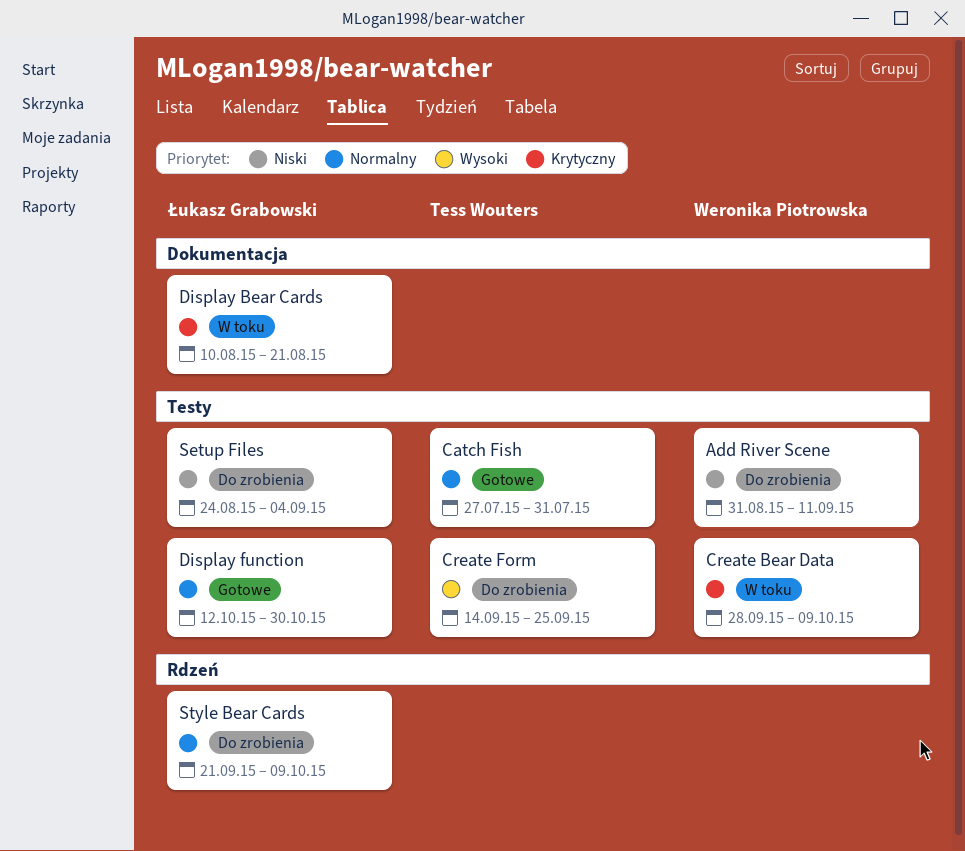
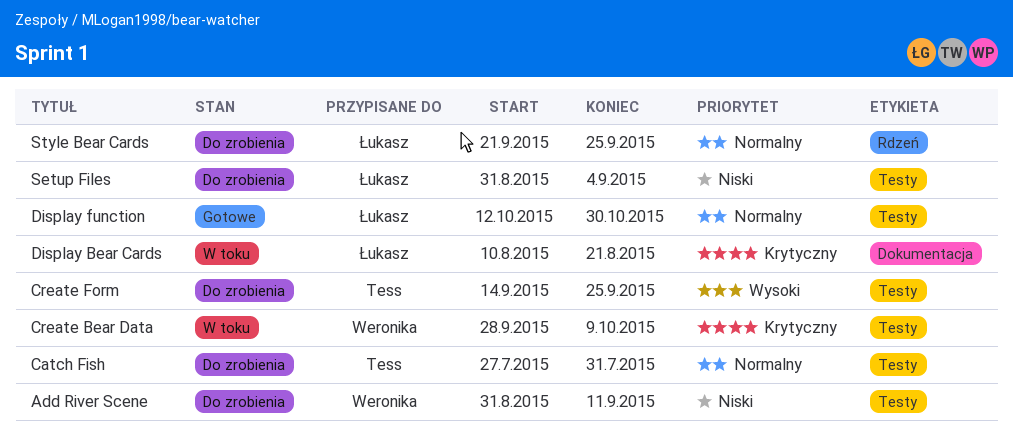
Catch Fish, status: Gotowe -> Do zrobienia
Setup Files, start: Aug 24 -> Aug 31
Style Bear Cards, due: Oct 9 -> Sep 25

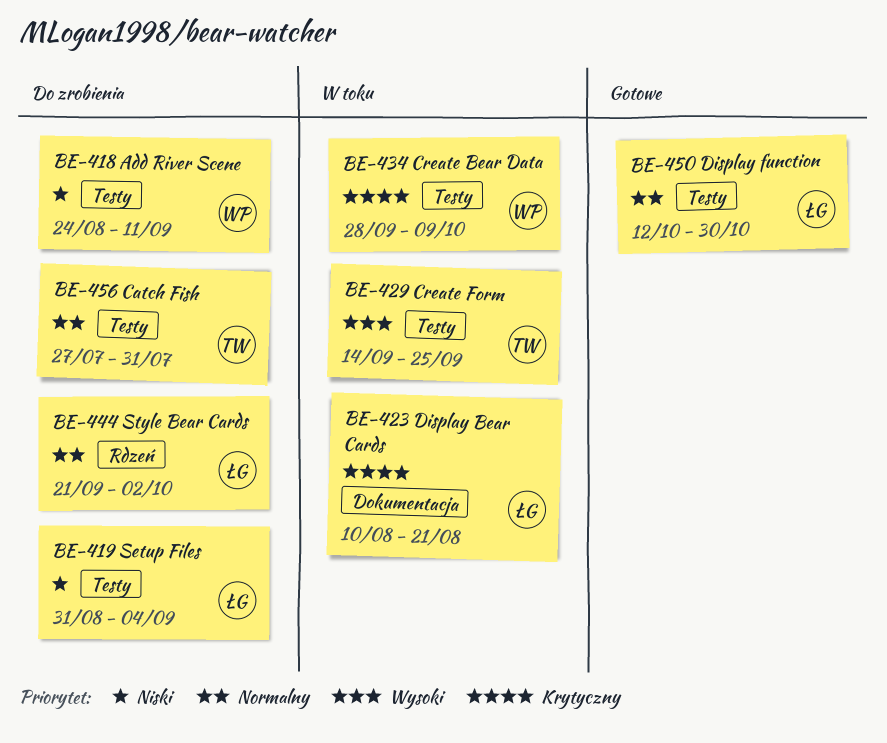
Add River Scene, start: Aug 31 -> Aug 24
Create Form, status: Do zrobienia -> W toku
Style Bear Cards, due: Sep 25 -> Oct 2

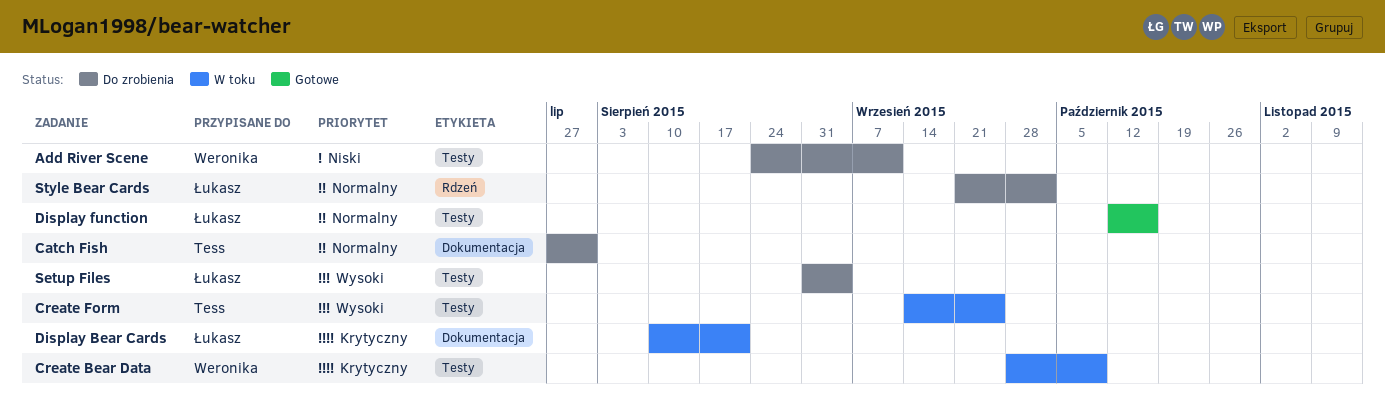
Catch Fish, label: Testy -> Dokumentacja
Display function, due: Oct 30 -> Oct 16
Setup Files, priority: Niski -> Wysoki

